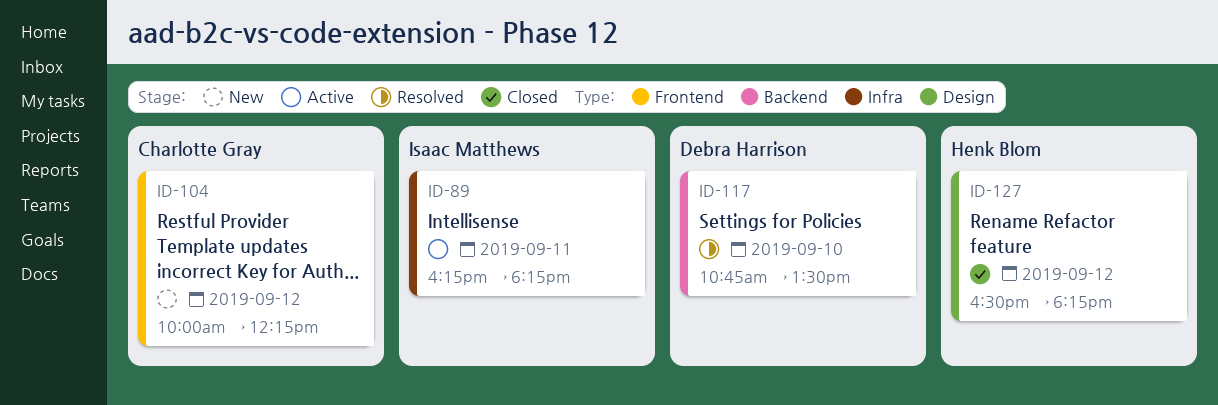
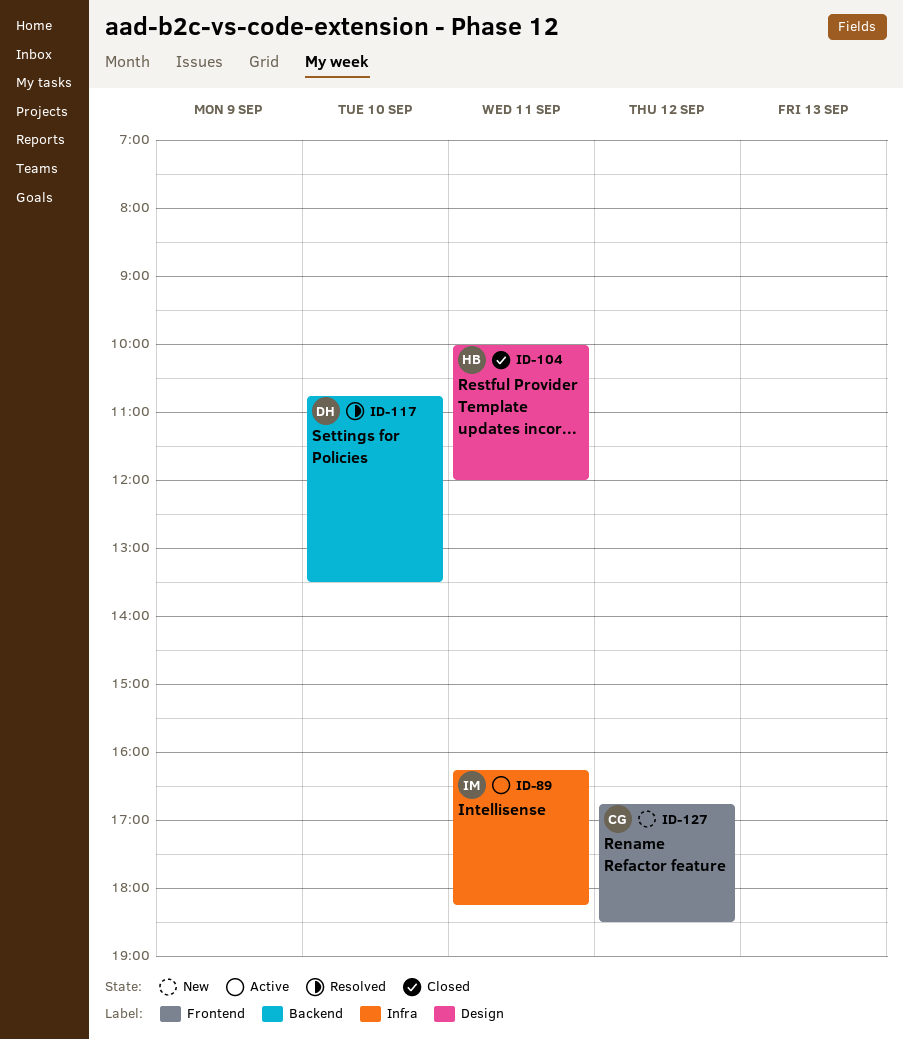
ID-104, status: New -> Closed
ID-104, owner: Charlotte Gray -> Henk Blom
ID-104, label: Frontend -> Design
ID-104, day: Sep 12 -> Sep 11
ID-104, ends: 12:15 -> 12:00
ID-127, status: Closed -> New
ID-127, owner: Henk Blom -> Charlotte Gray
ID-127, label: Design -> Frontend
ID-127, begins: 16:30 -> 16:45
ID-127, ends: 18:15 -> 18:30

